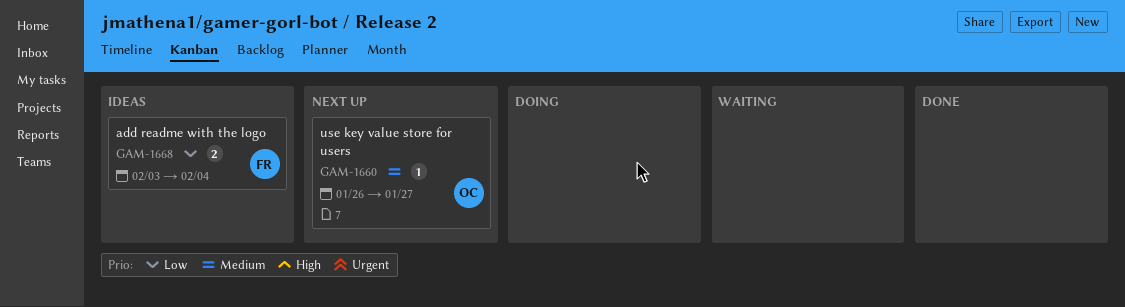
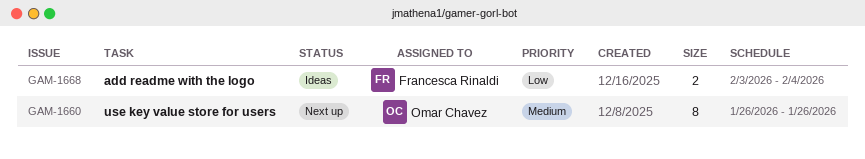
GAM-1660, estimate: 1 -> 8
GAM-1660, due: Jan 27 -> Jan 26

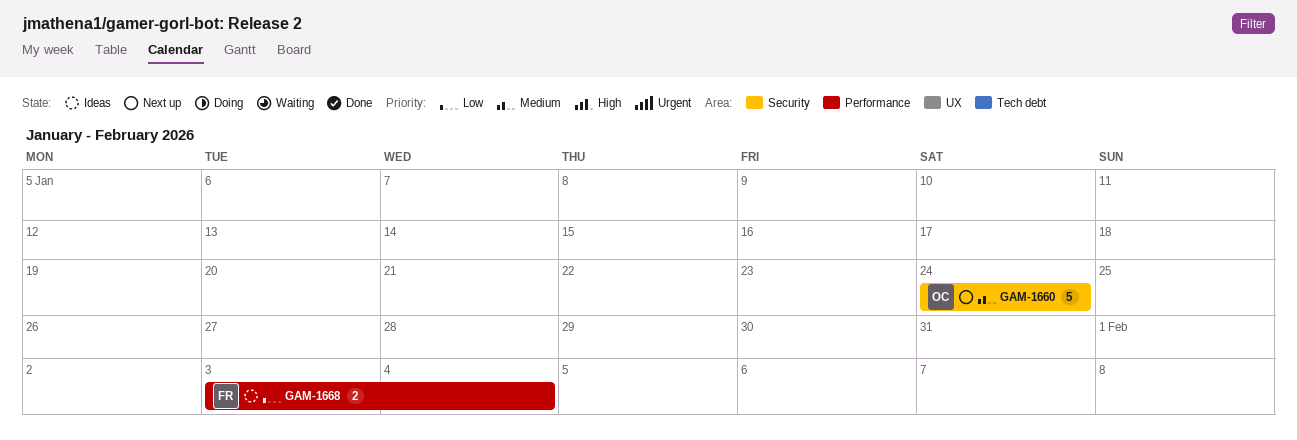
GAM-1660, estimate: 8 -> 5
GAM-1660, start: Jan 26 -> Jan 24
GAM-1660, due: Jan 26 -> Jan 24

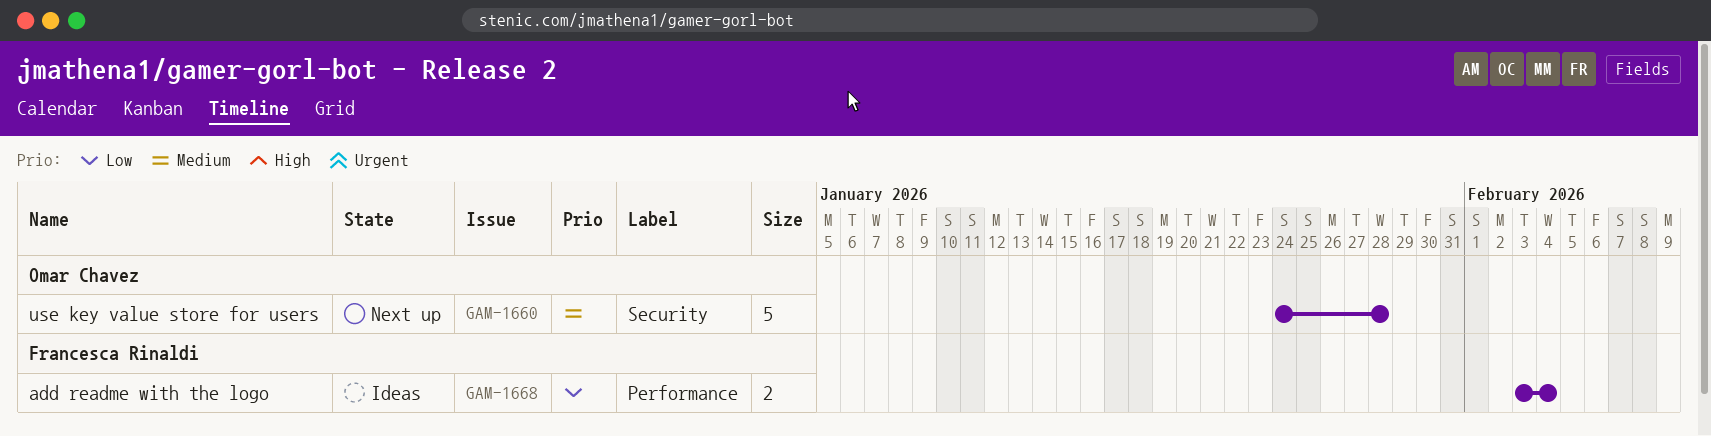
GAM-1660, due: Jan 24 -> Jan 28

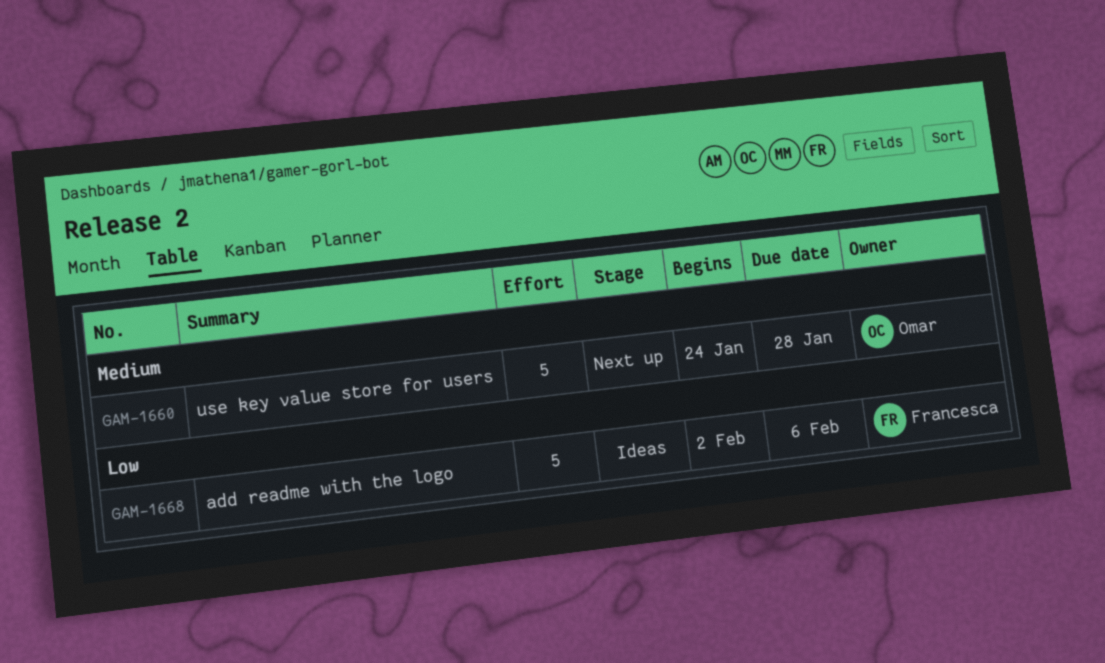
GAM-1668, estimate: 2 -> 5
GAM-1668, start: Feb 3 -> Feb 2
GAM-1668, due: Feb 4 -> Feb 6

